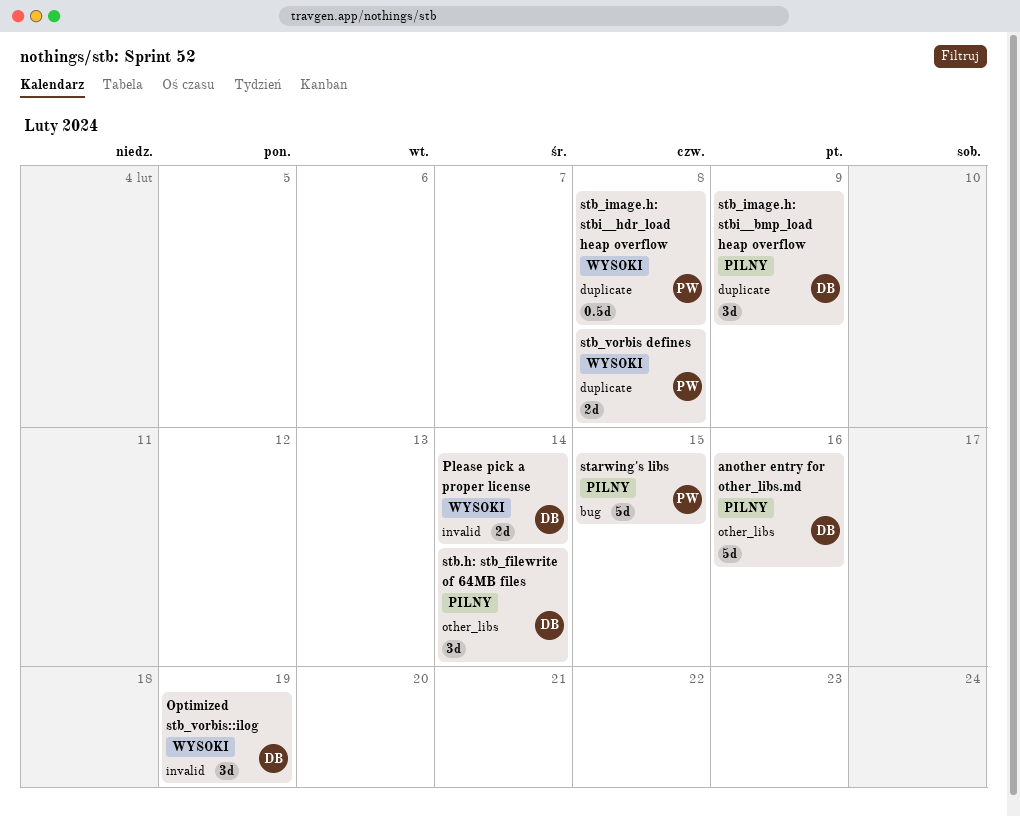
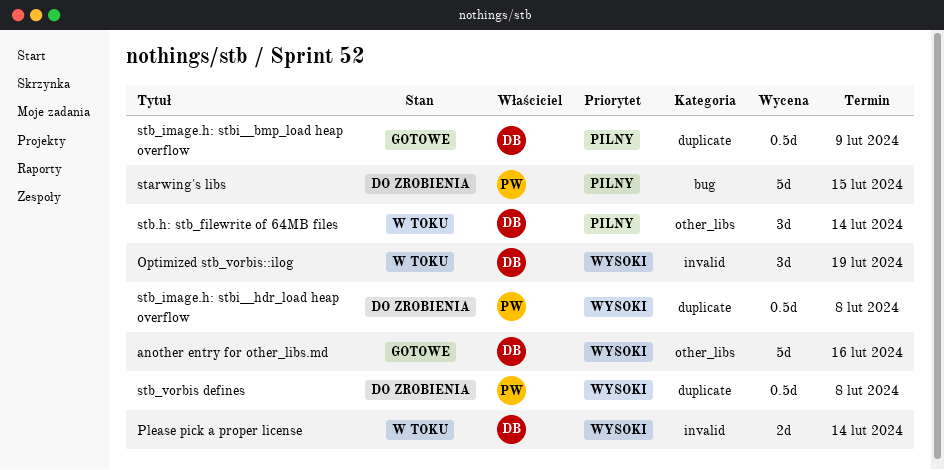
another entry for other_libs.md, priority: Pilny -> Wysoki
stb_image.h: stbi__bmp_load heap overflow, estimate: 3d -> 0.5d
stb_vorbis defines, estimate: 2d -> 0.5d

